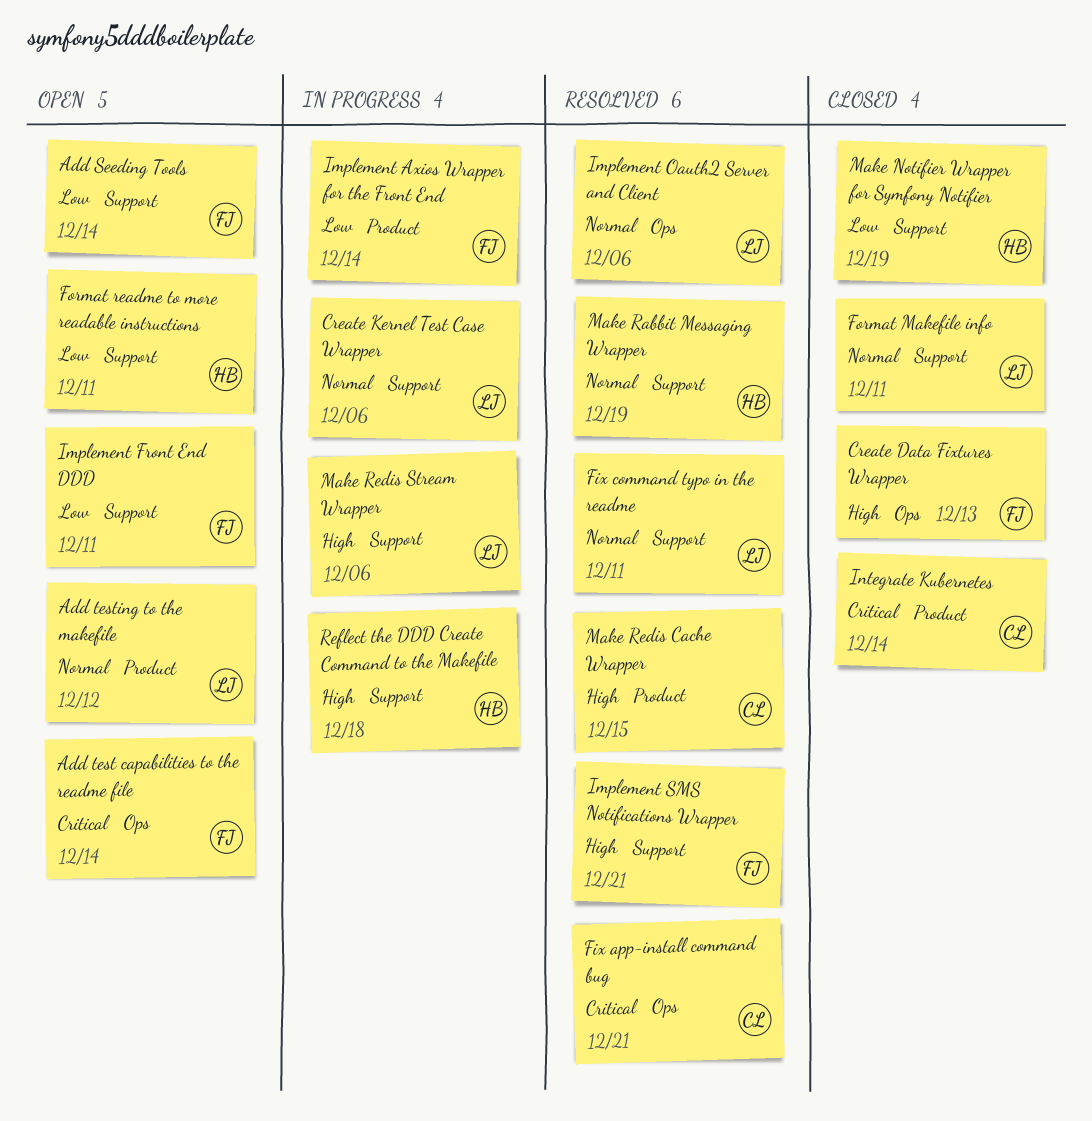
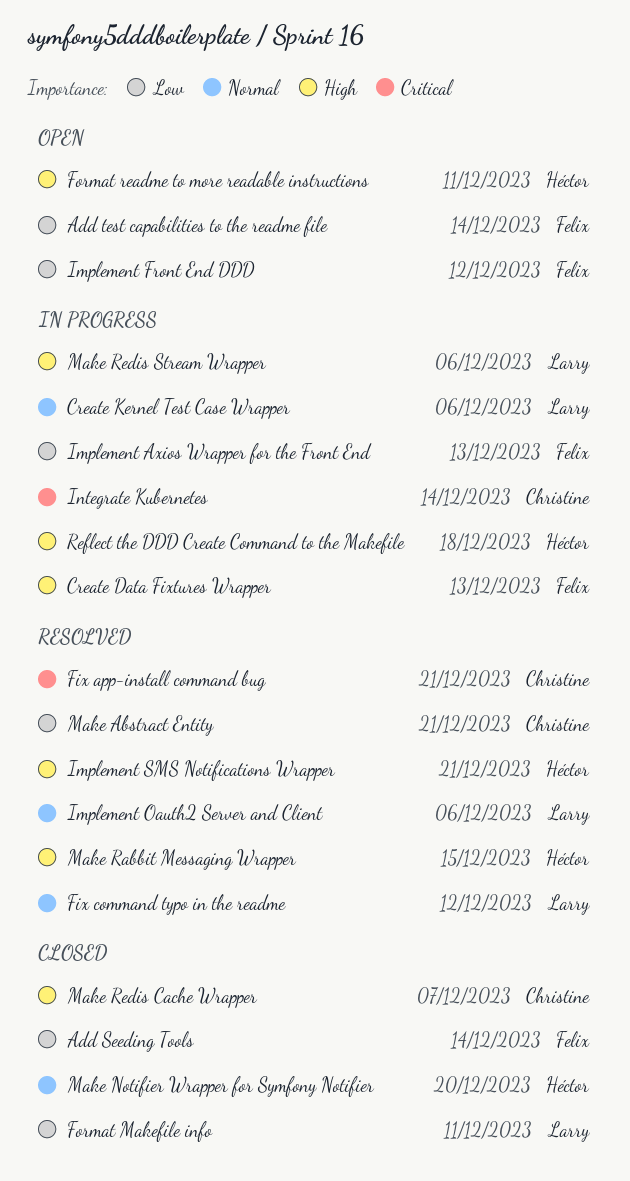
Add Seeding Tools, status: Open -> Closed
Add test capabilities to the readme file, priority: Critical -> Low
Add testing to the makefile: present -> none
Create Data Fixtures Wrapper, status: Closed -> In progress
Fix command typo in the readme, due: Dec 11 -> Dec 12
Format Makefile info, priority: Normal -> Low
Format readme to more readable instructions, priority: Low -> High
Implement Axios Wrapper for the Front End, due: Dec 14 -> Dec 13
Implement Front End DDD, due: Dec 11 -> Dec 12
Implement SMS Notifications Wrapper, owner: Felix -> Héctor
Integrate Kubernetes, status: Closed -> In progress
Make Abstract Entity: none -> present
Make Notifier Wrapper for Symfony Notifier, priority: Low -> Normal
Make Notifier Wrapper for Symfony Notifier, due: Dec 19 -> Dec 20
Make Rabbit Messaging Wrapper, priority: Normal -> High
Make Rabbit Messaging Wrapper, due: Dec 19 -> Dec 15
Make Redis Cache Wrapper, status: Resolved -> Closed
Make Redis Cache Wrapper, due: Dec 15 -> Dec 7

